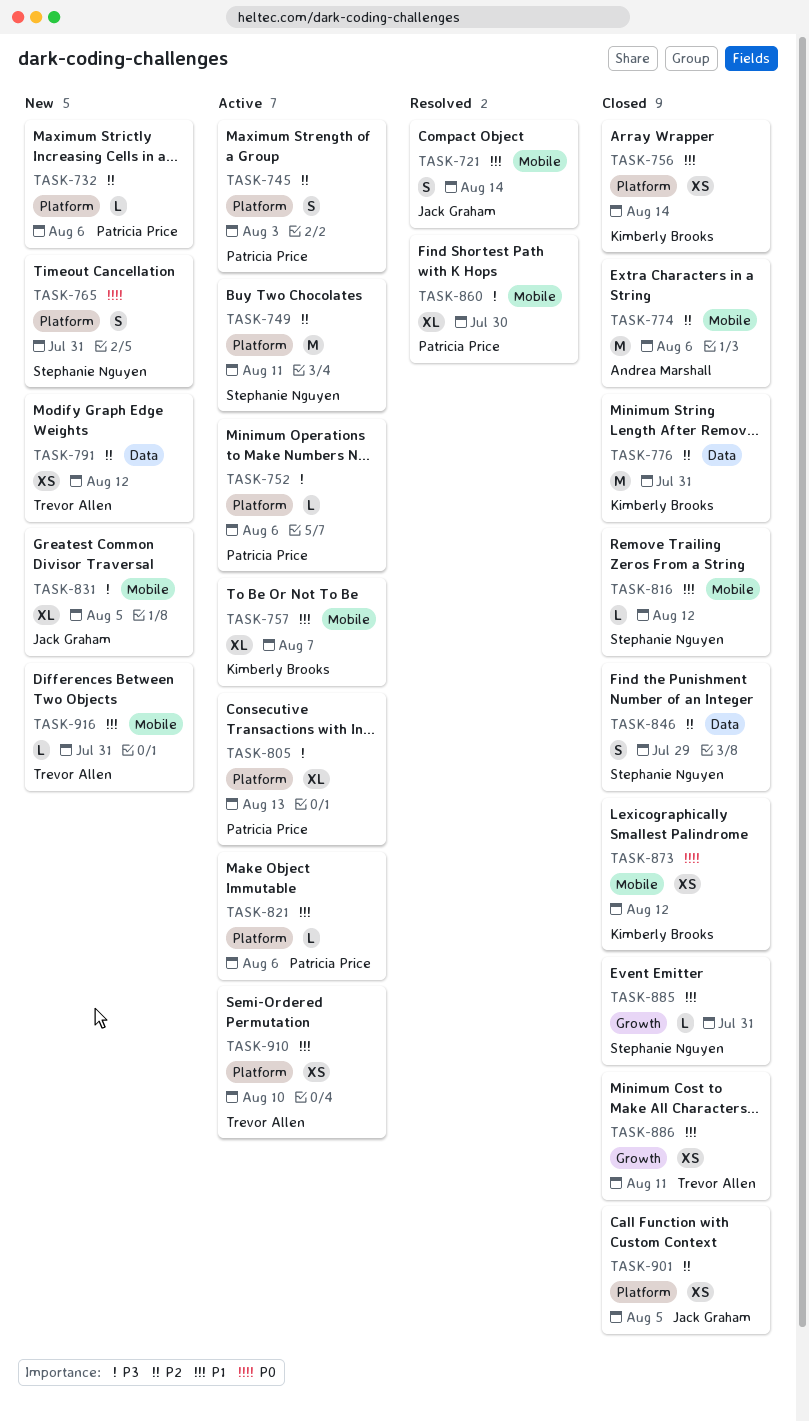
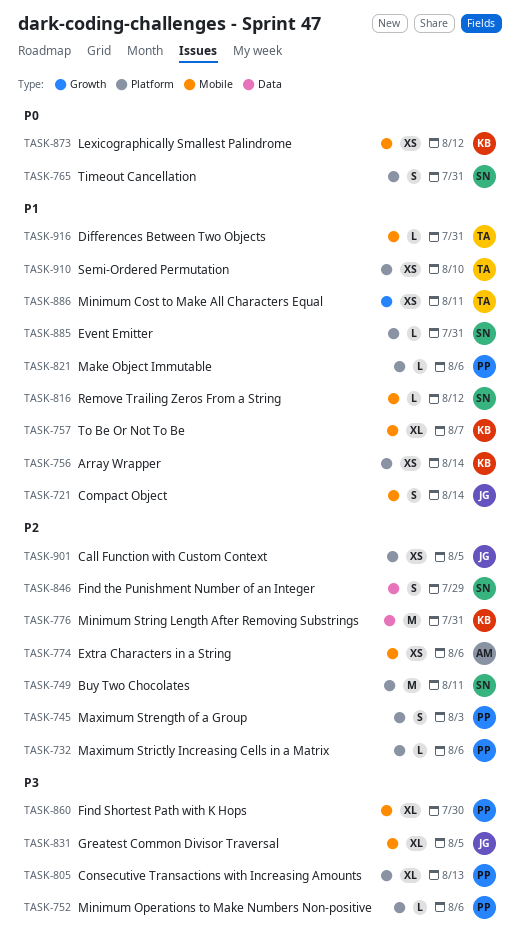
TASK-774, estimate: M -> XS
TASK-791: present -> none
TASK-885, label: Growth -> Platform

